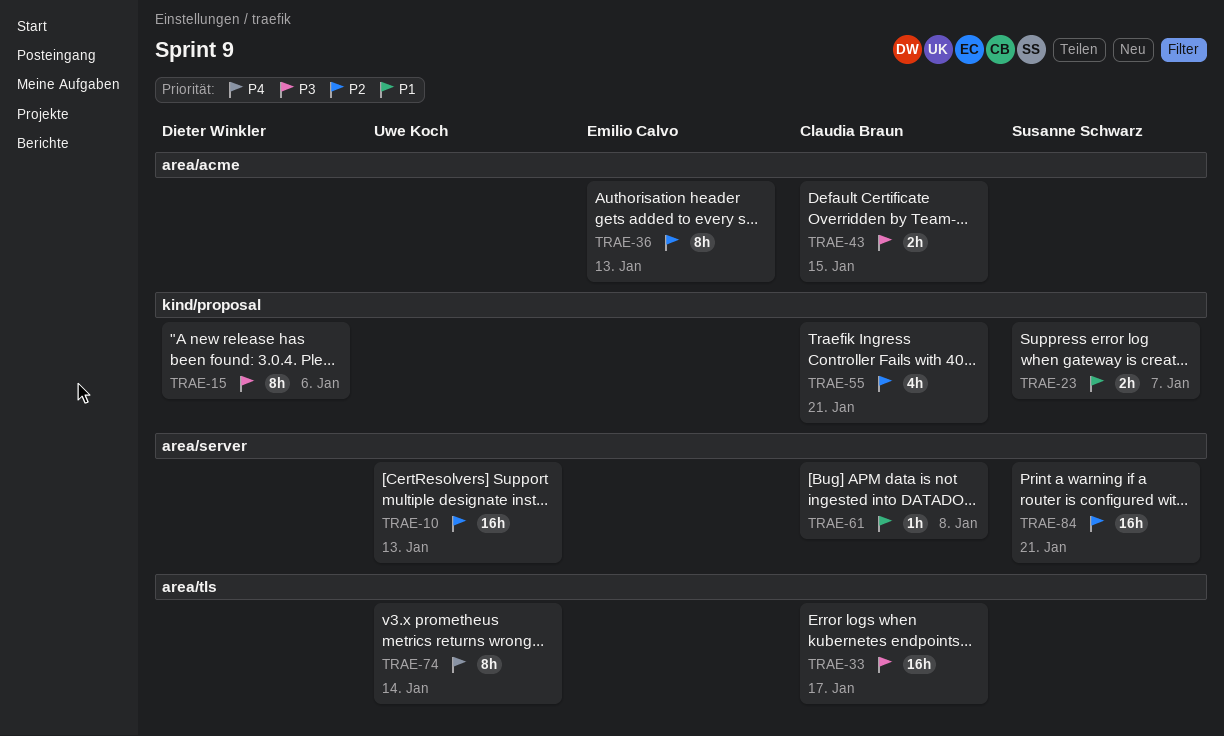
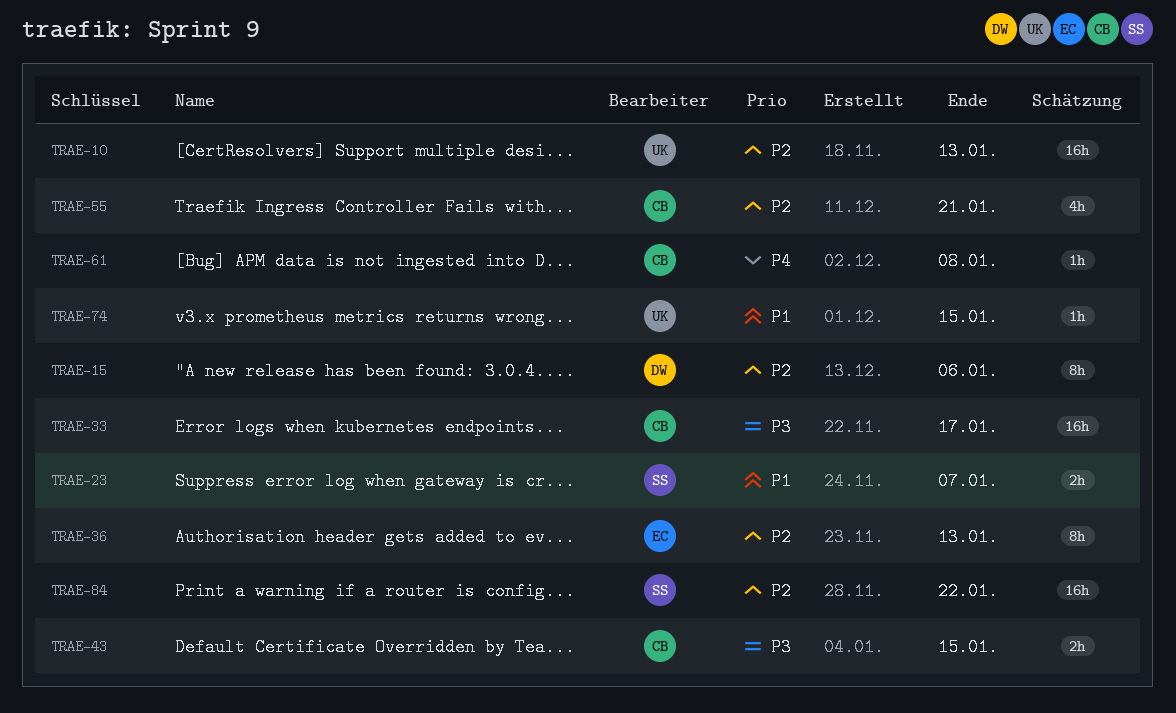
TRAE-15, priority: P3 -> P2
TRAE-61, priority: P1 -> P4
TRAE-74, priority: P4 -> P1
TRAE-74, estimate: 8h -> 1h
TRAE-74, due: Jan 14 -> Jan 15
TRAE-84, due: Jan 21 -> Jan 22

